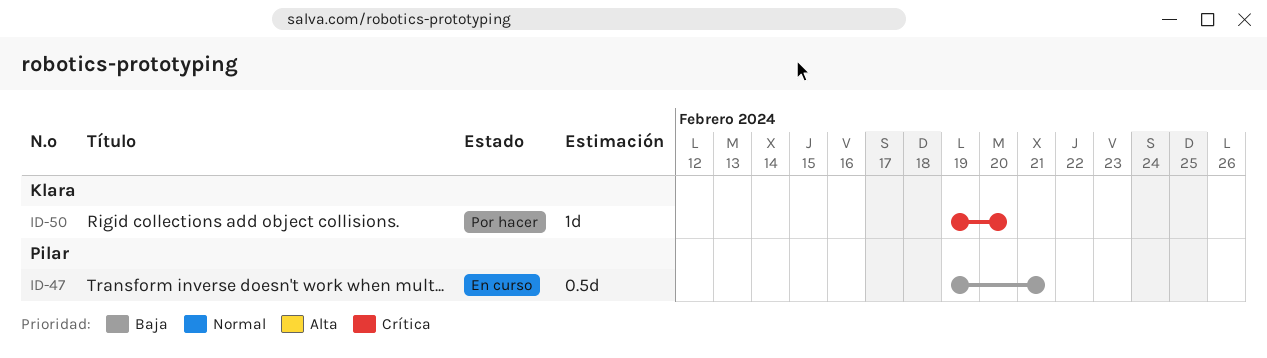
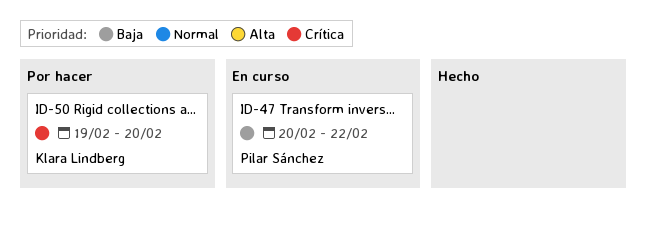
ID-47, start: Feb 19 -> Feb 20
ID-47, due: Feb 21 -> Feb 22

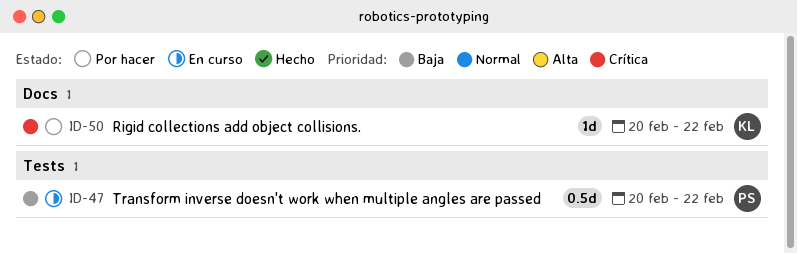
ID-50, start: Feb 19 -> Feb 20
ID-50, due: Feb 20 -> Feb 22

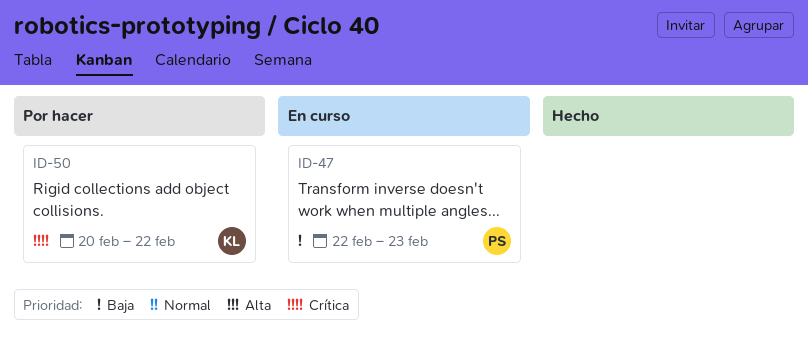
ID-47, start: Feb 20 -> Feb 22
ID-47, due: Feb 22 -> Feb 23

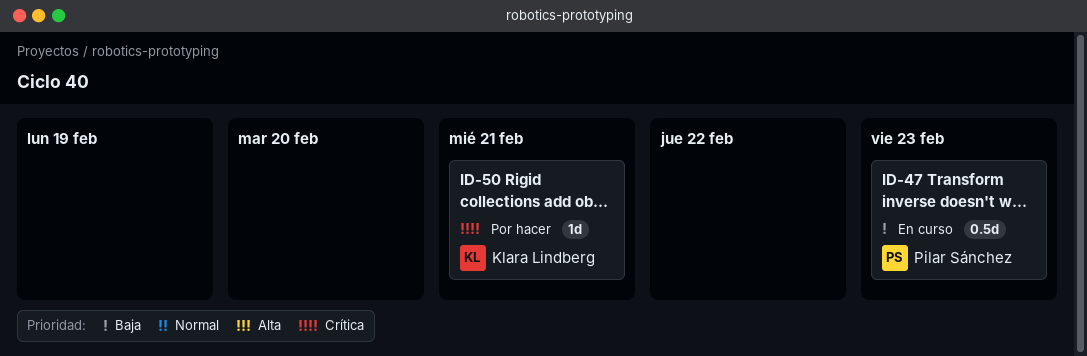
ID-50, due: Feb 22 -> Feb 21

